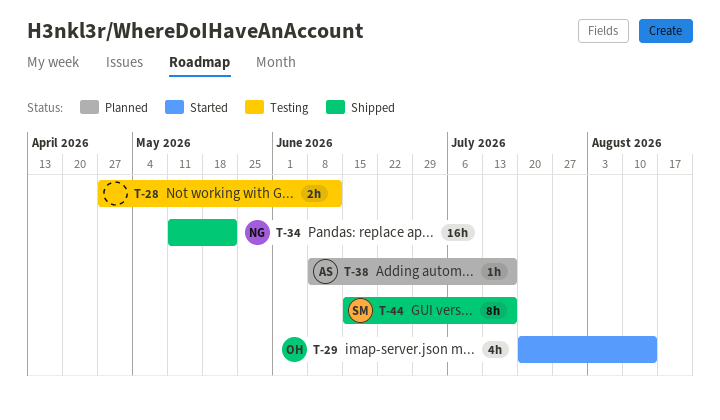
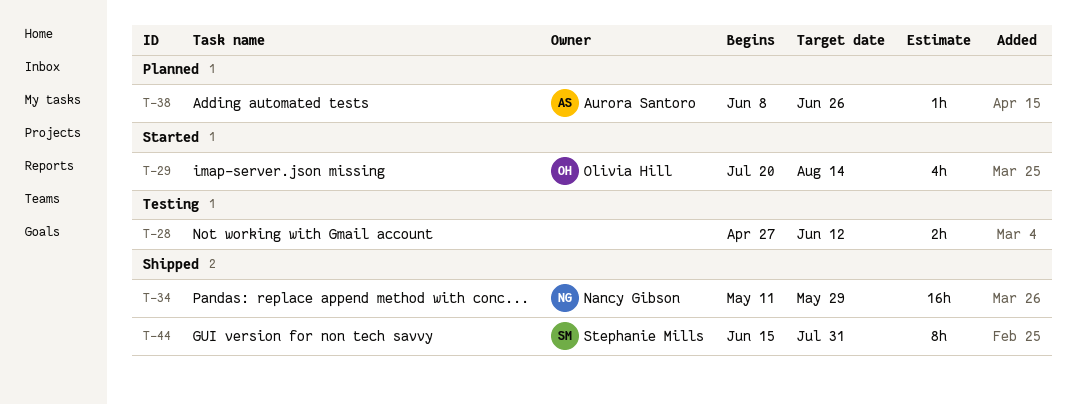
T-34, due: May 22 -> May 29
T-38, due: Jul 17 -> Jun 26
T-44, due: Jul 17 -> Jul 31

